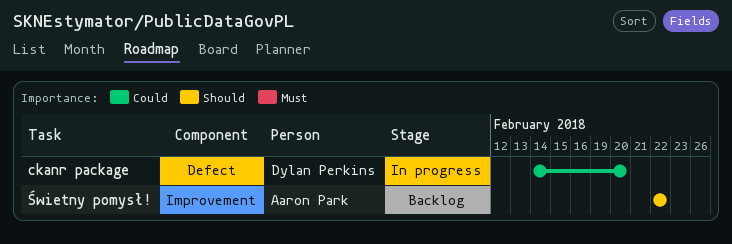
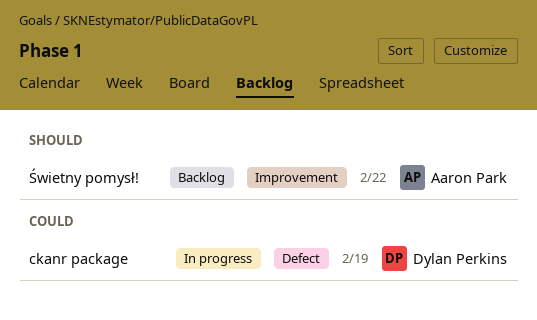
ckanr package, due: Feb 20 -> Feb 19

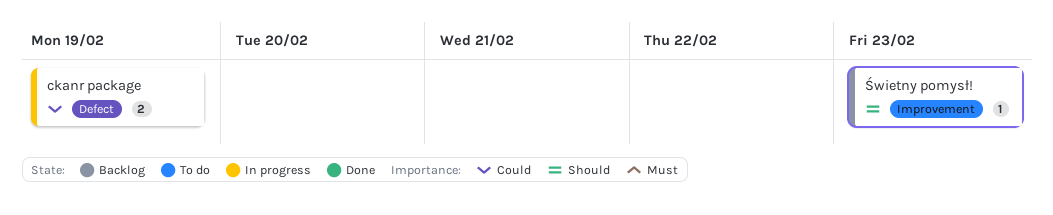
Świetny pomysł!, due: Feb 22 -> Feb 23

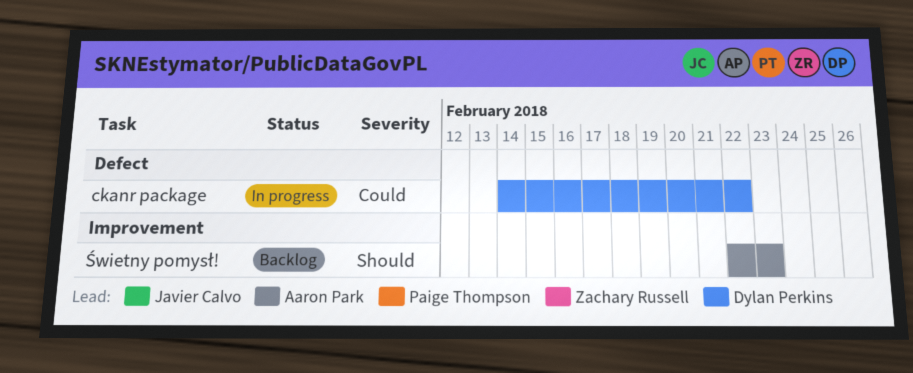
ckanr package, due: Feb 19 -> Feb 22

